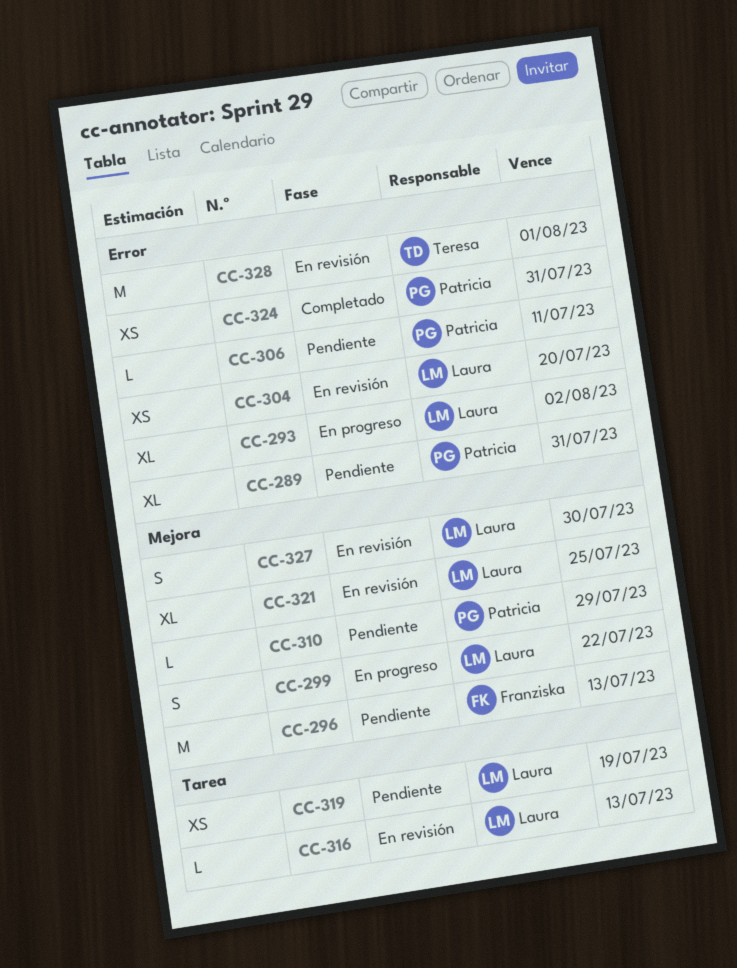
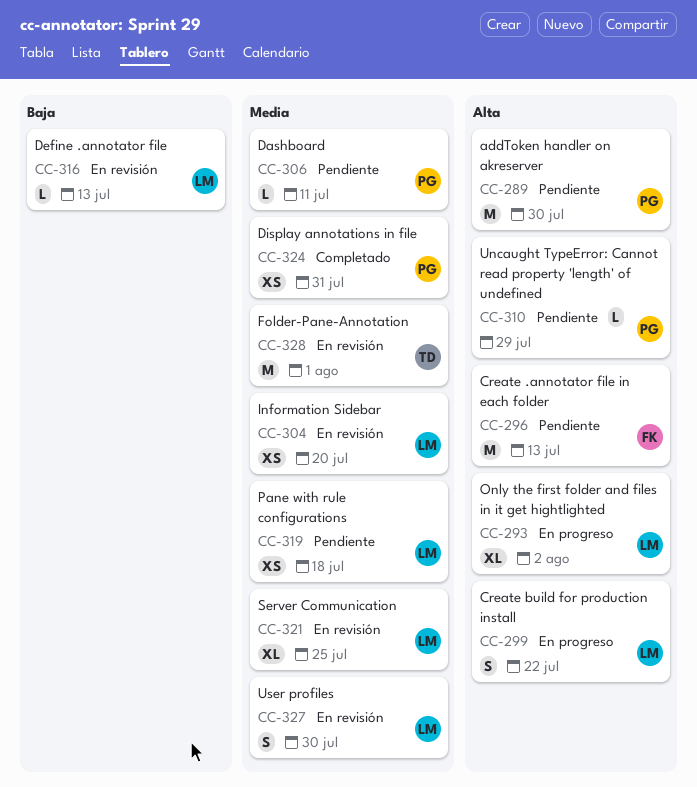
CC-289, estimate: XL -> M
CC-289, due: Jul 31 -> Jul 30
CC-319, due: Jul 19 -> Jul 18

